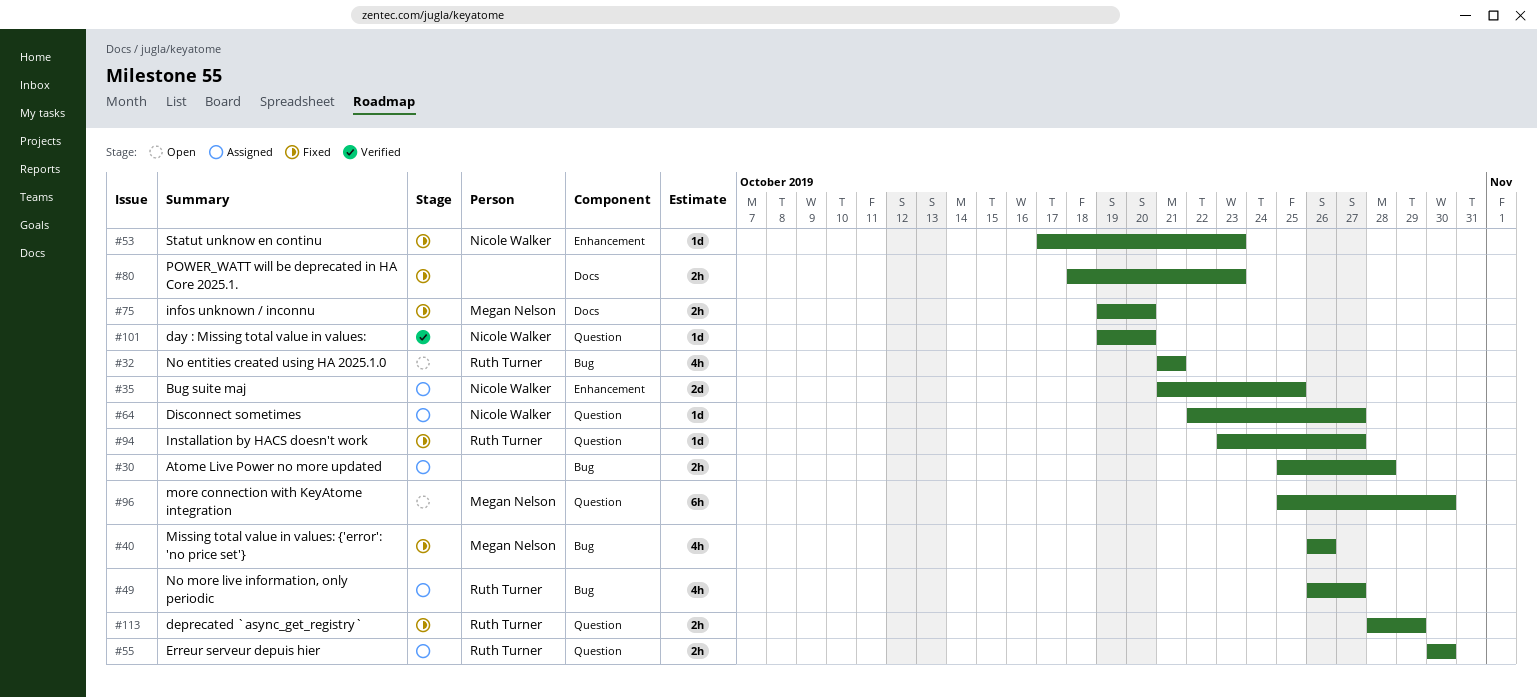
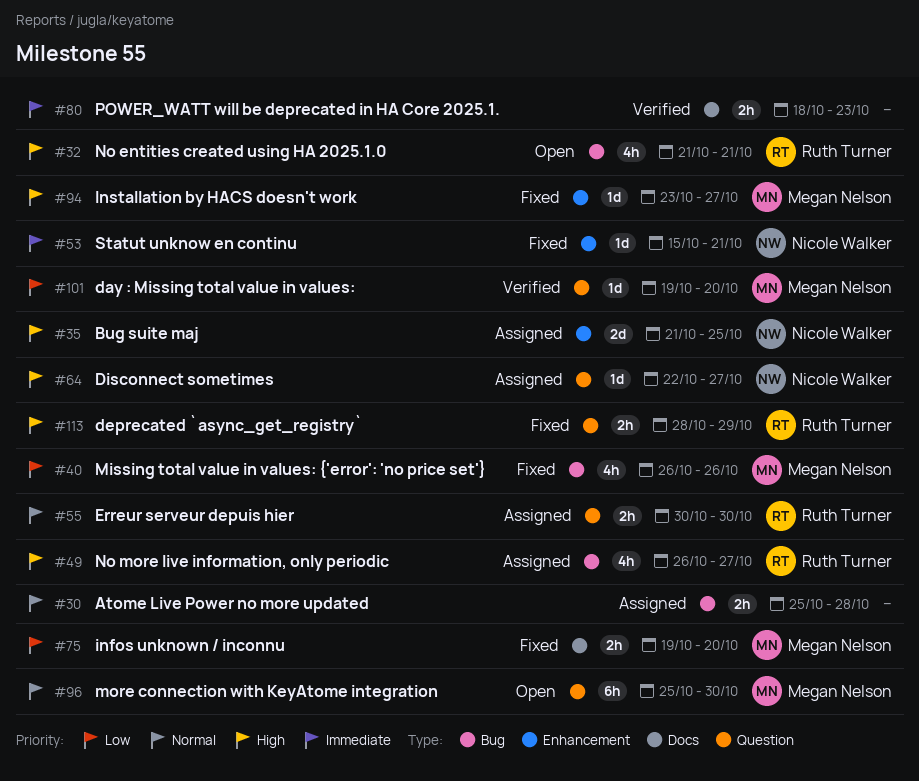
#53, start: Oct 17 -> Oct 15
#53, due: Oct 23 -> Oct 21
#80, status: Fixed -> Verified
#94, owner: Ruth Turner -> Megan Nelson
#94, label: Question -> Enhancement
#101, owner: Nicole Walker -> Megan Nelson

